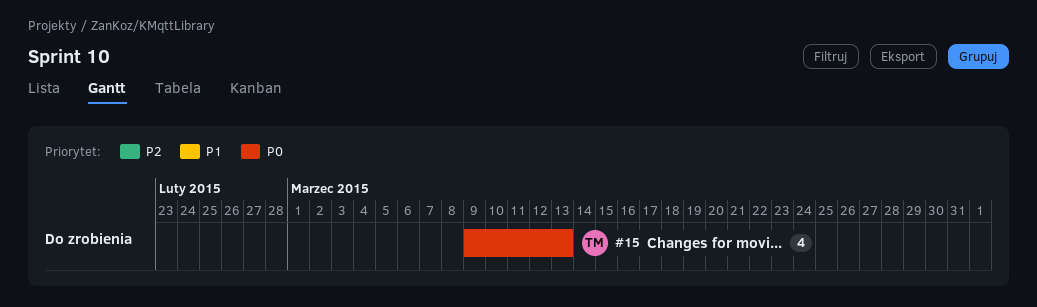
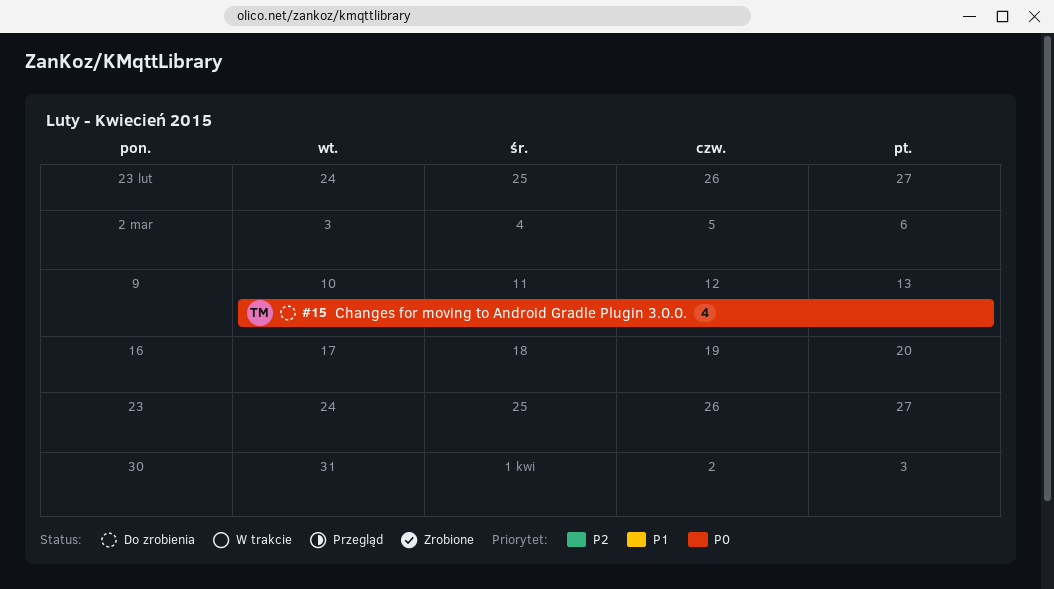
#15, start: Mar 9 -> Mar 10

